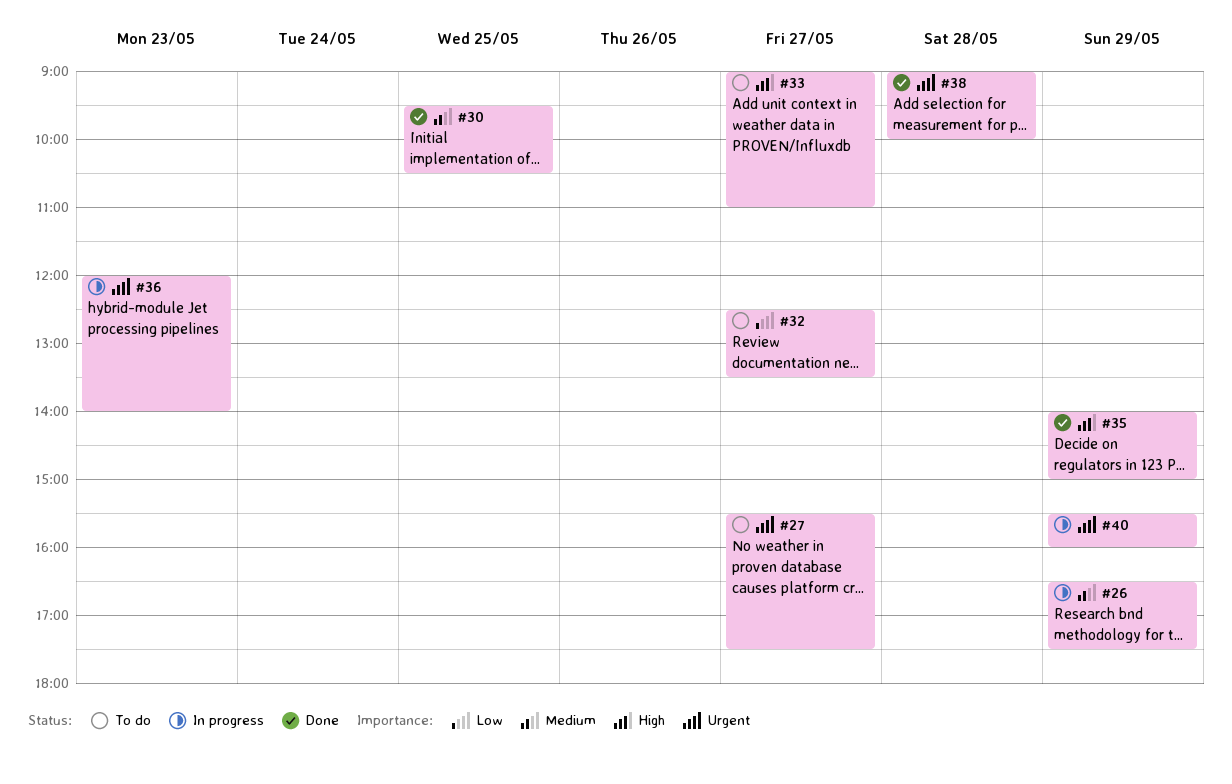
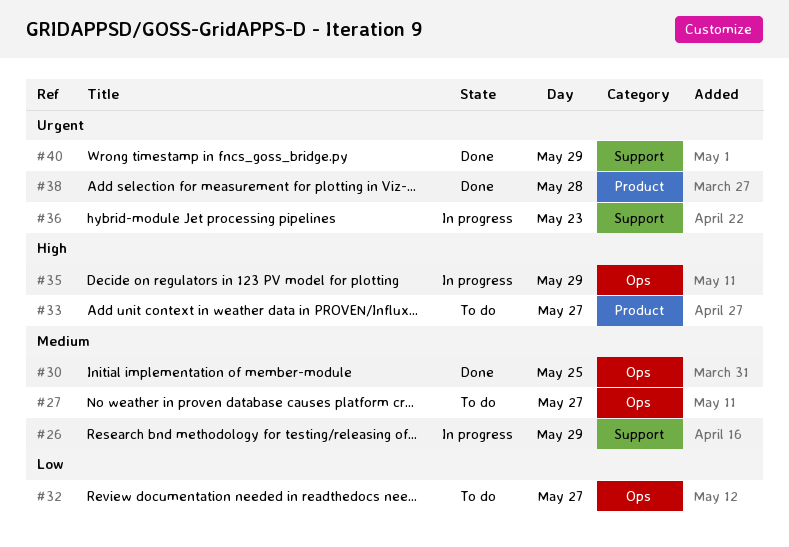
#27, priority: Urgent -> Medium
#35, status: Done -> In progress
#40, status: In progress -> Done

